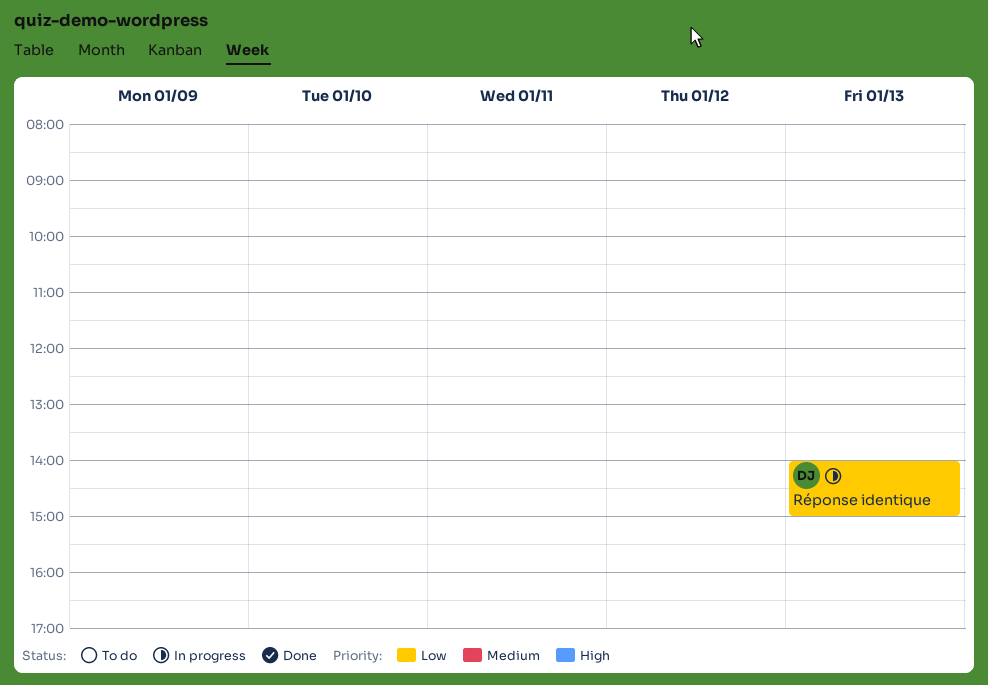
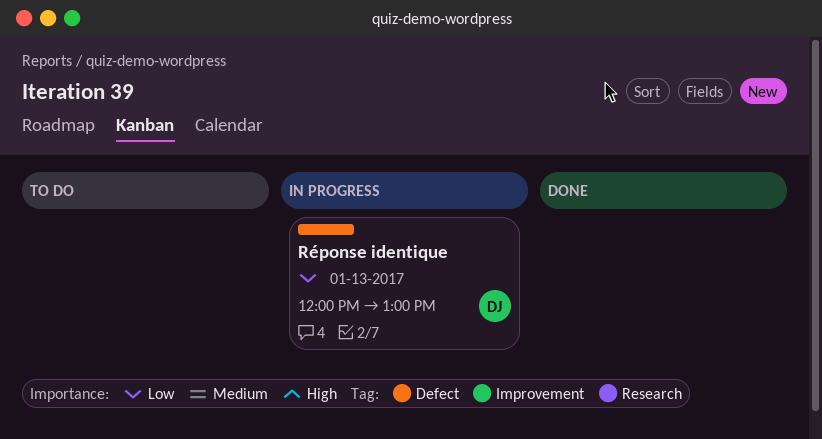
Réponse identique, begins: 14:00 -> 12:00
Réponse identique, ends: 15:00 -> 13:00

